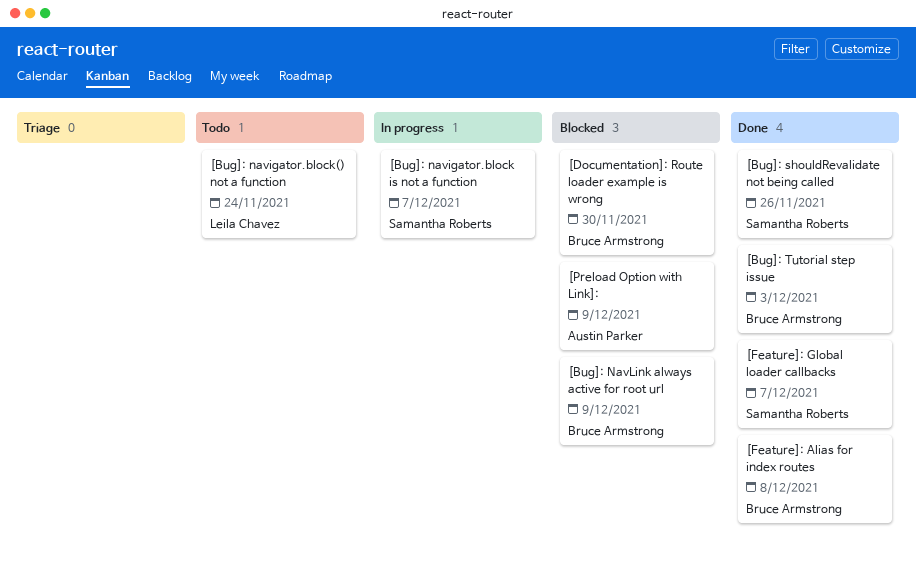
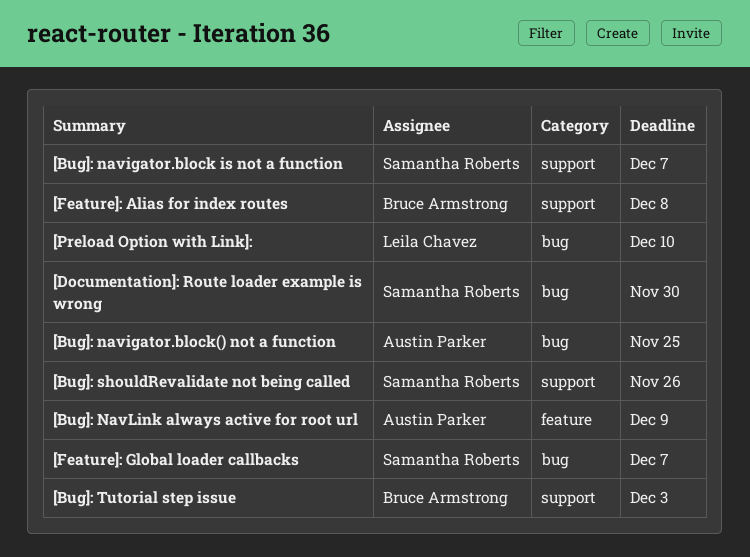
[Bug]: navigator.block() not a function, owner: Leila Chavez -> Austin Parker
[Bug]: navigator.block() not a function, due: Nov 24 -> Nov 25
[Bug]: NavLink always active for root url, owner: Bruce Armstrong -> Austin Parker
[Documentation]: Route loader example is wrong, owner: Bruce Armstrong -> Samantha Roberts
[Preload Option with Link]:, owner: Austin Parker -> Leila Chavez
[Preload Option with Link]:, due: Dec 9 -> Dec 10

